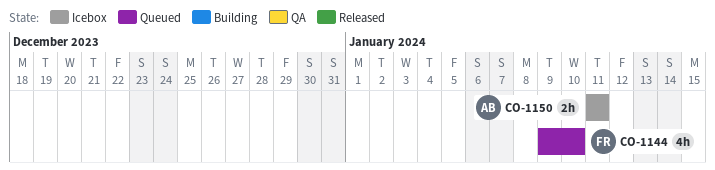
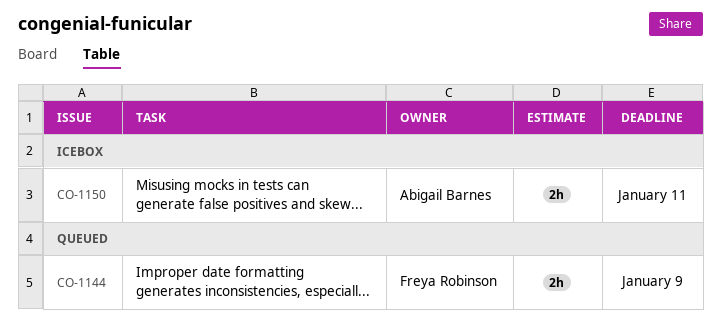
CO-1144, estimate: 4h -> 2h
CO-1144, due: Jan 10 -> Jan 9

